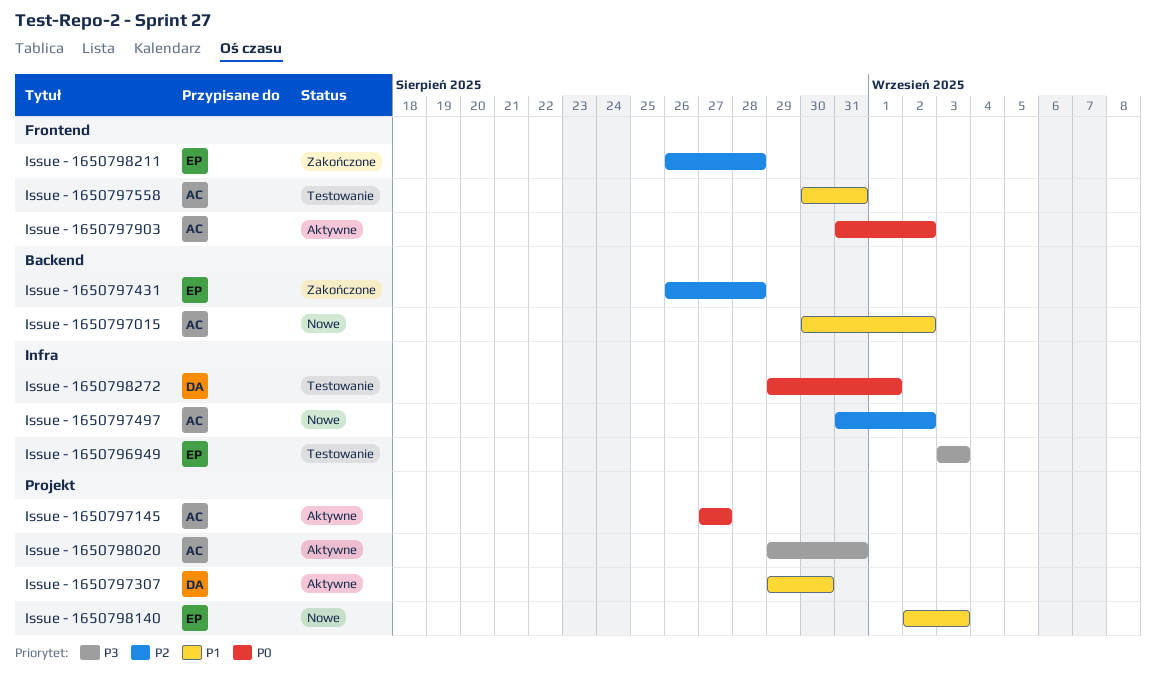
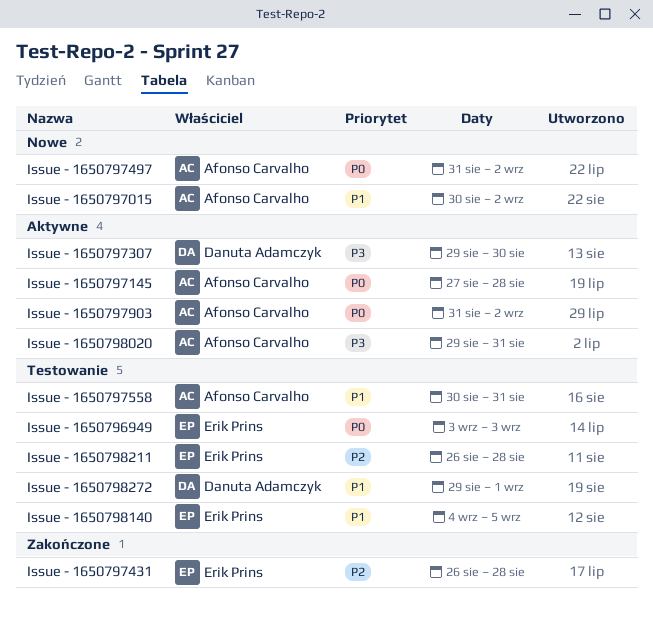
Issue - 1650796949, priority: P3 -> P0
Issue - 1650797145, due: Aug 27 -> Aug 28
Issue - 1650797307, priority: P1 -> P3
Issue - 1650797497, priority: P2 -> P0
Issue - 1650798140, status: Nowe -> Testowanie
Issue - 1650798140, start: Sep 2 -> Sep 4
Issue - 1650798140, due: Sep 3 -> Sep 5
Issue - 1650798211, status: Zakończone -> Testowanie
Issue - 1650798272, priority: P0 -> P1

